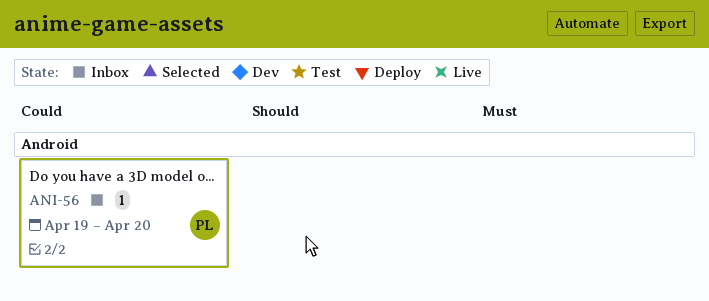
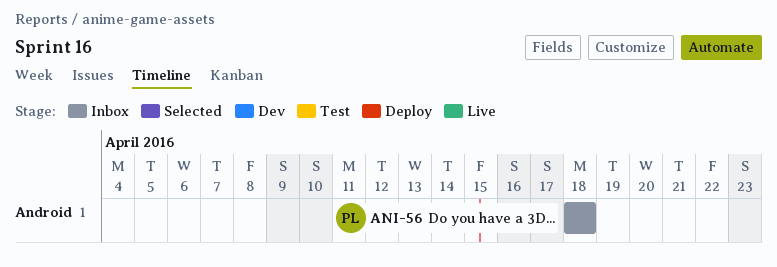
ANI-56, start: Apr 19 -> Apr 18
ANI-56, due: Apr 20 -> Apr 18

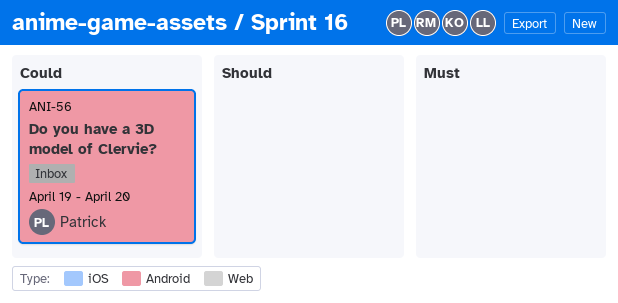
ANI-56, start: Apr 18 -> Apr 19
ANI-56, due: Apr 18 -> Apr 20

